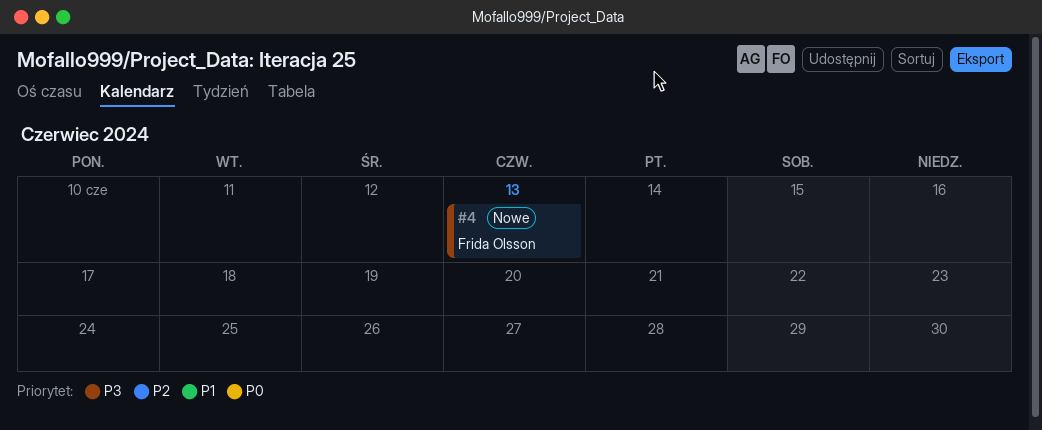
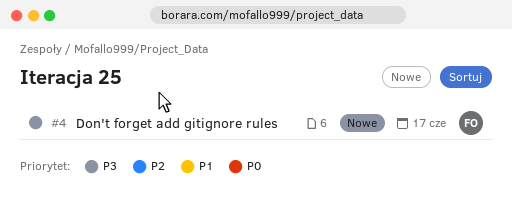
#4, due: Jun 13 -> Jun 17

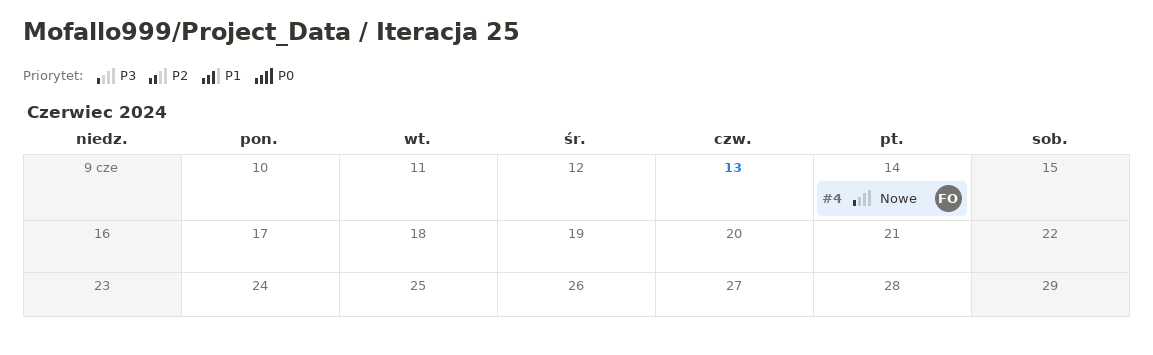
#4, due: Jun 17 -> Jun 14

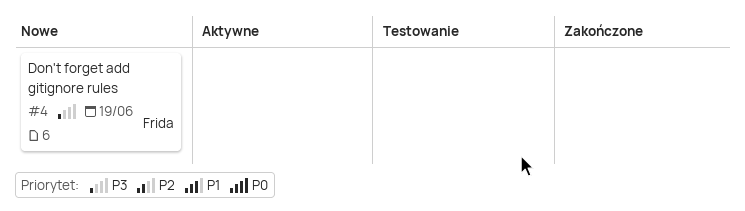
#4, due: Jun 14 -> Jun 19

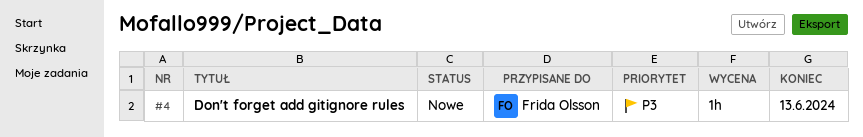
#4, due: Jun 19 -> Jun 13

